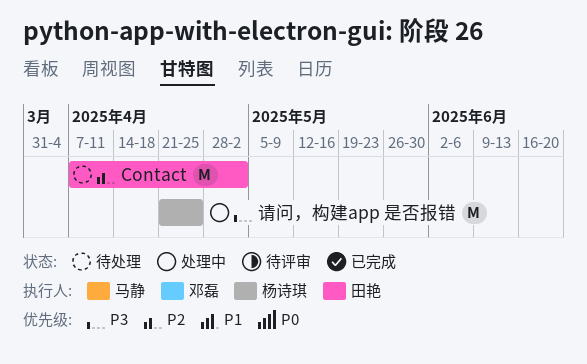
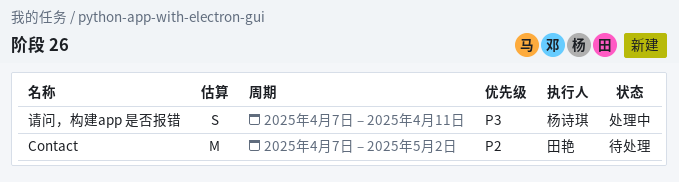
请问，构建app 是否报错, estimate: M -> S
请问，构建app 是否报错, start: Apr 21 -> Apr 7
请问，构建app 是否报错, due: Apr 25 -> Apr 11

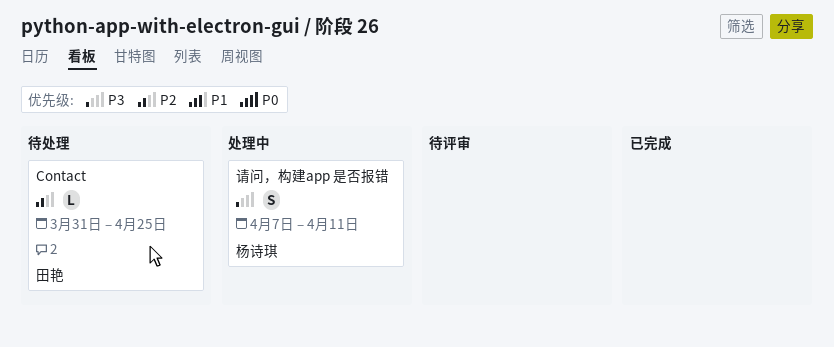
Contact, estimate: M -> L
Contact, start: Apr 7 -> Mar 31
Contact, due: May 2 -> Apr 25

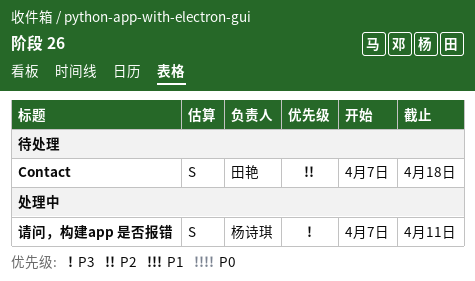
Contact, estimate: L -> S
Contact, start: Mar 31 -> Apr 7
Contact, due: Apr 25 -> Apr 18

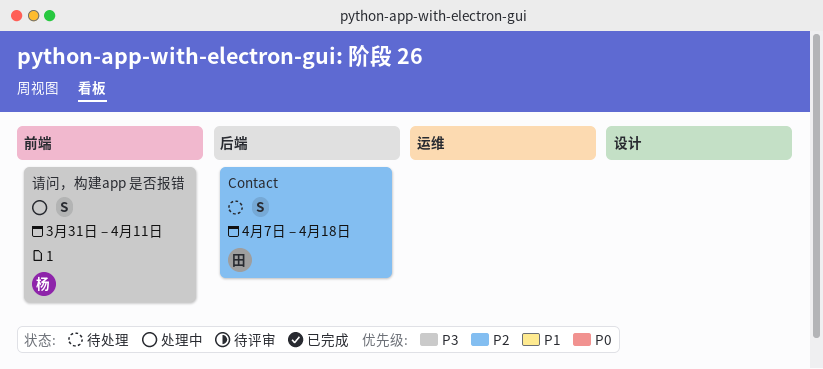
请问，构建app 是否报错, start: Apr 7 -> Mar 31

